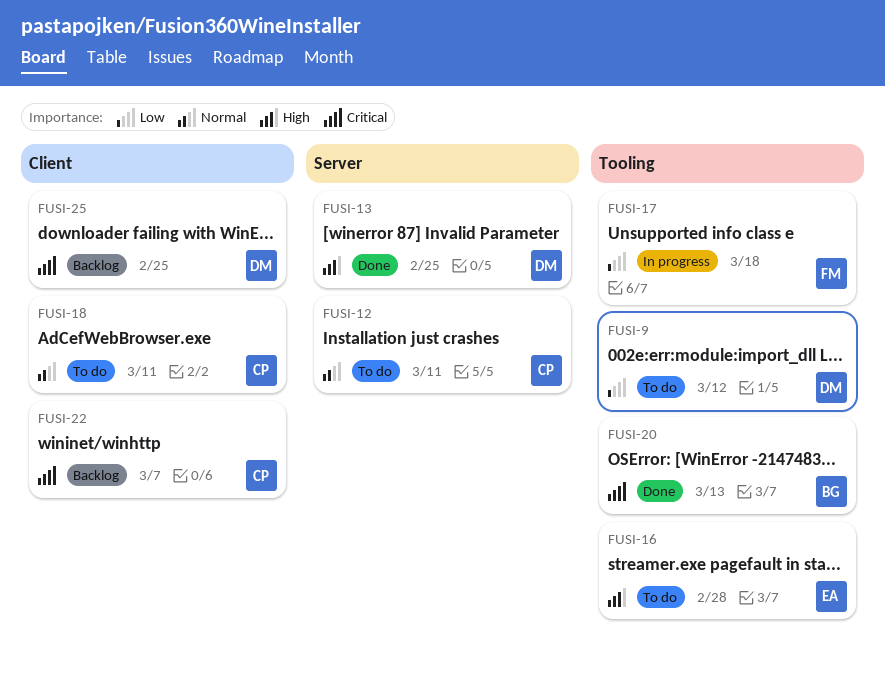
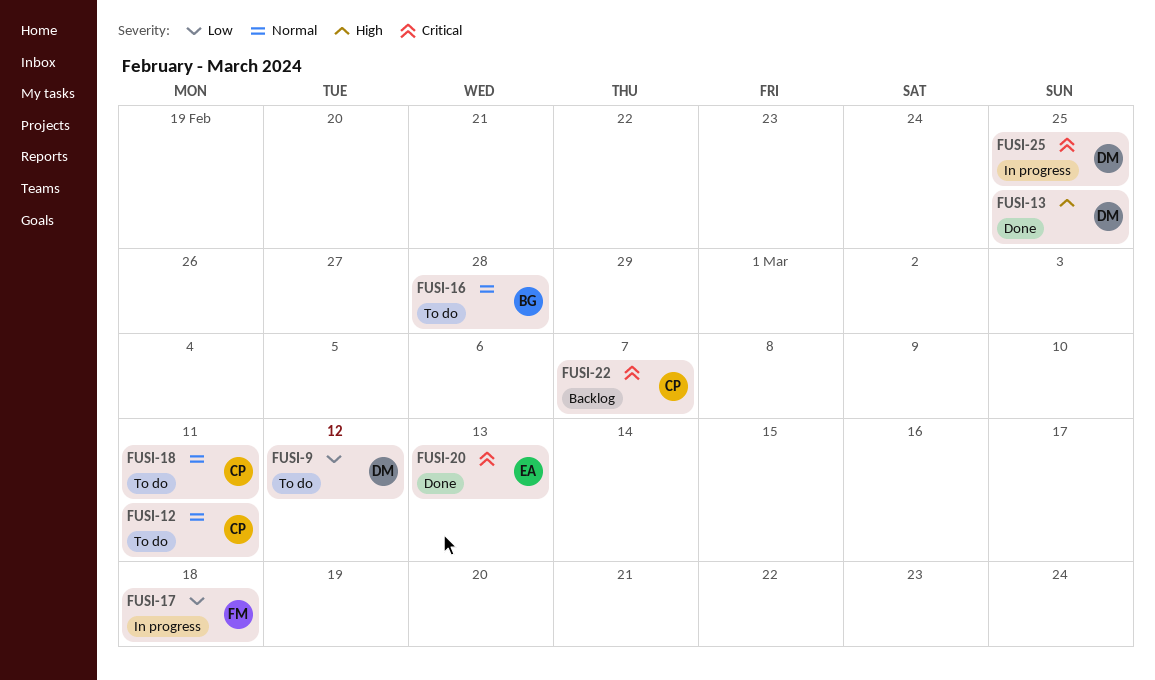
FUSI-16, owner: EA -> BG
FUSI-16, priority: High -> Normal
FUSI-20, owner: BG -> EA
FUSI-25, status: Backlog -> In progress

